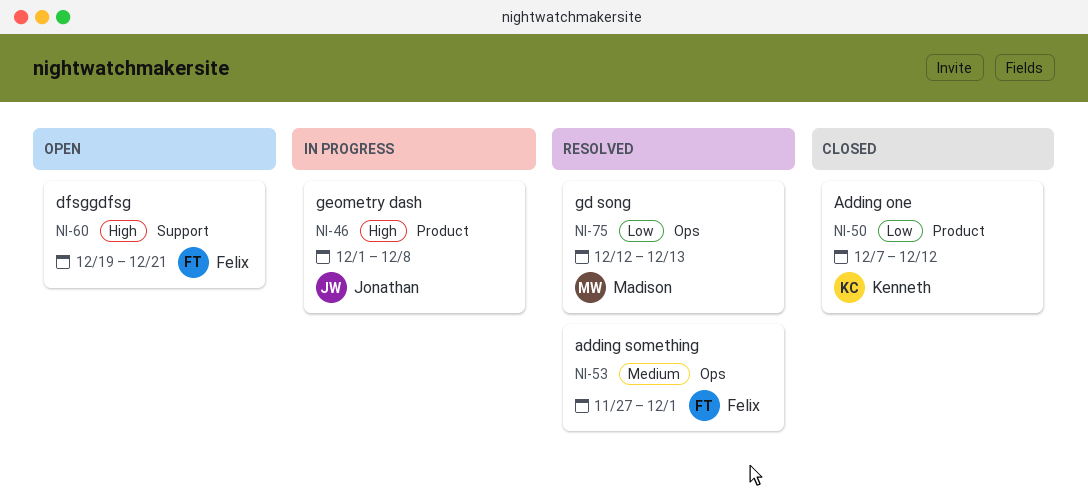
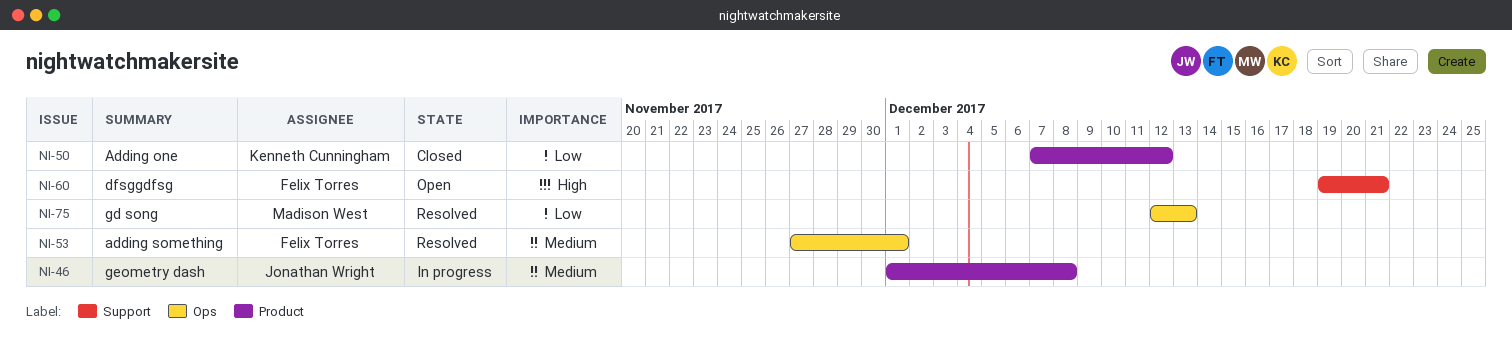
NI-46, priority: High -> Medium

